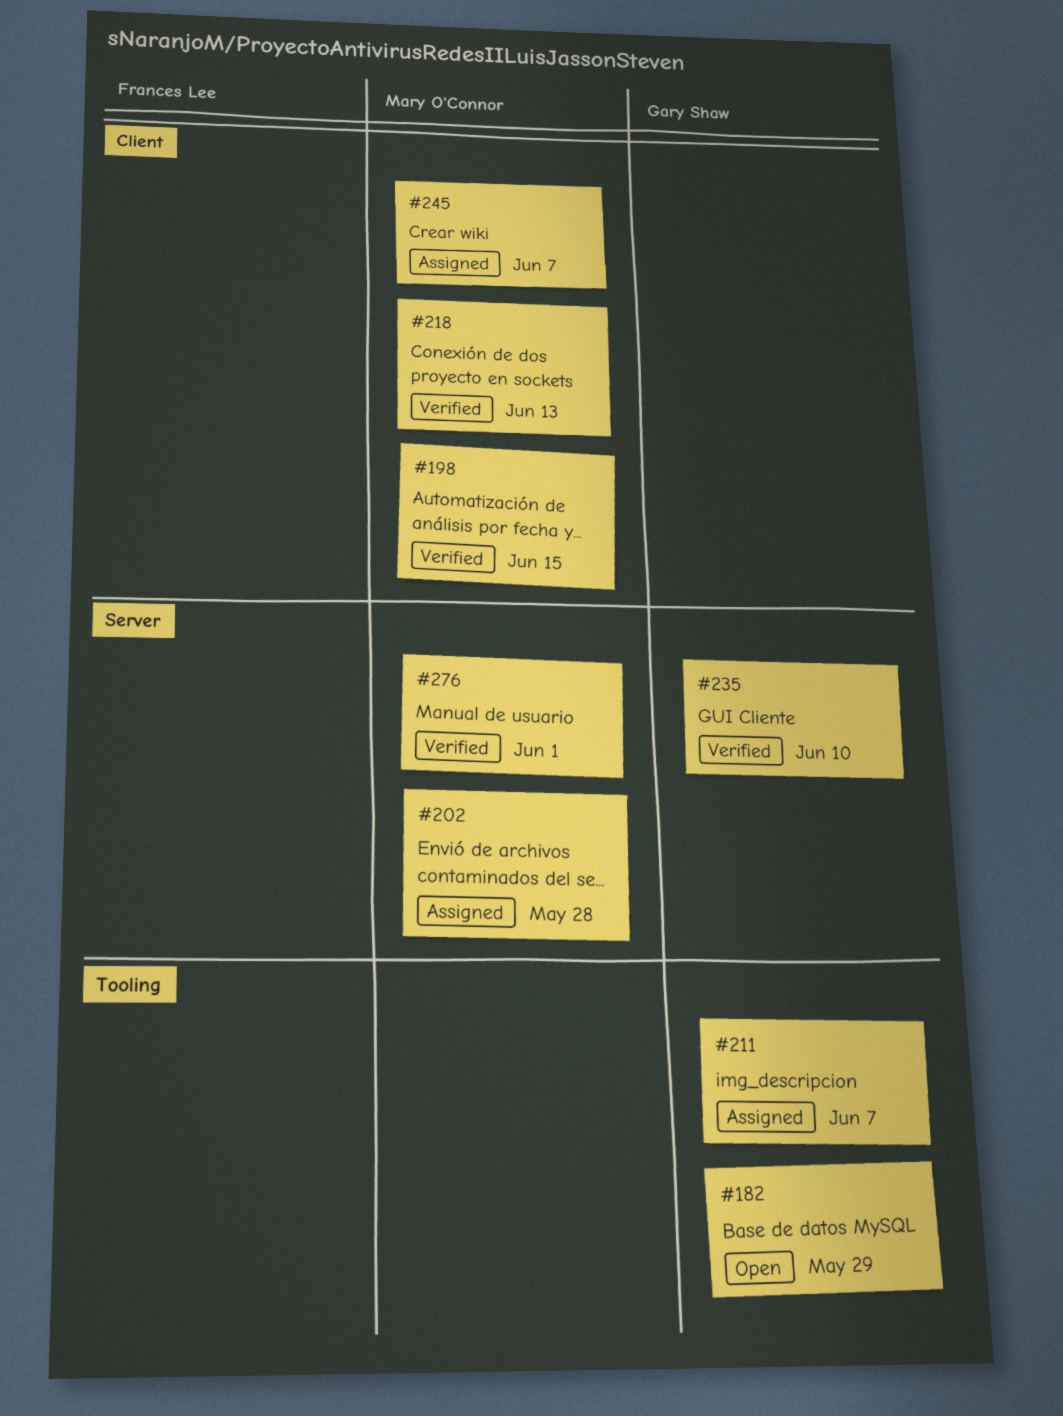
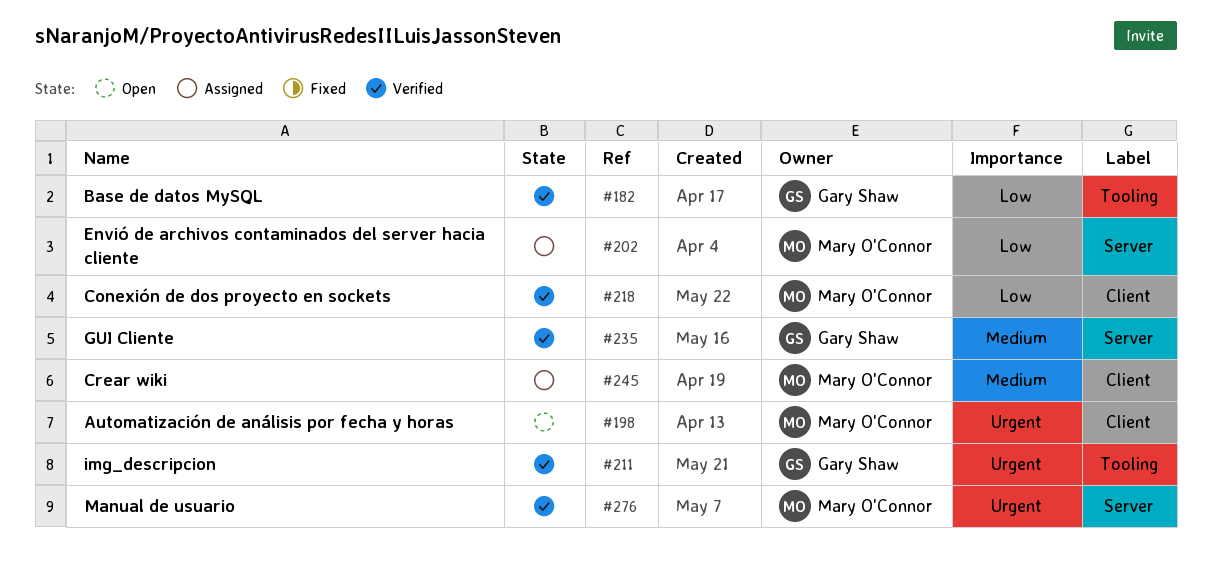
#182, status: Open -> Verified
#198, status: Verified -> Open
#211, status: Assigned -> Verified

